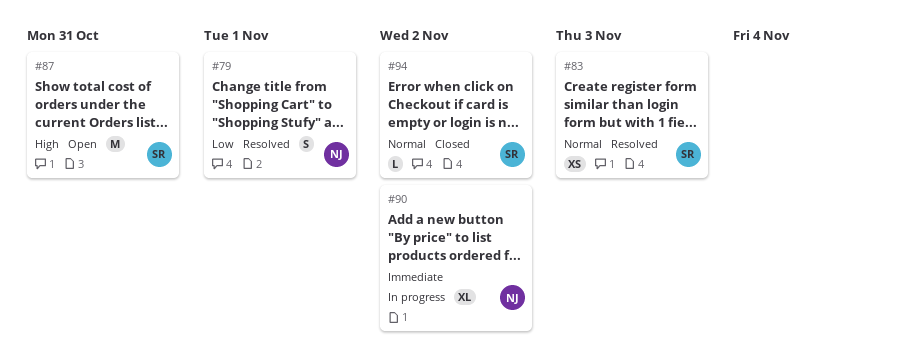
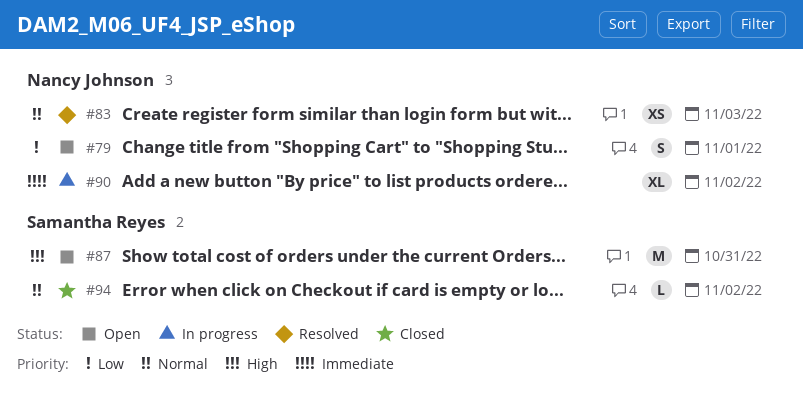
#79, status: Resolved -> Open
#83, owner: Samantha Reyes -> Nancy Johnson

